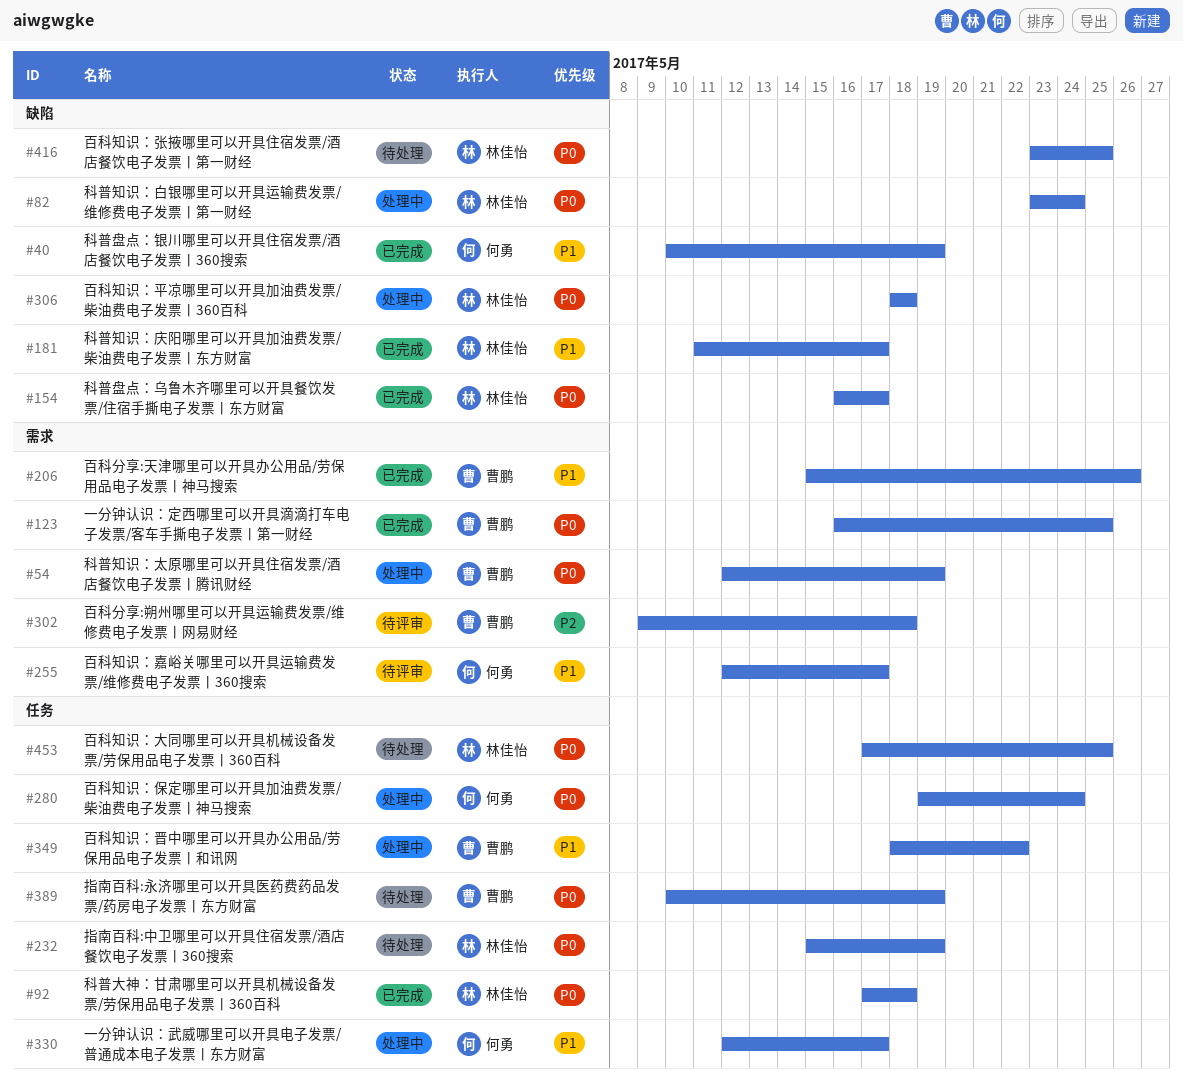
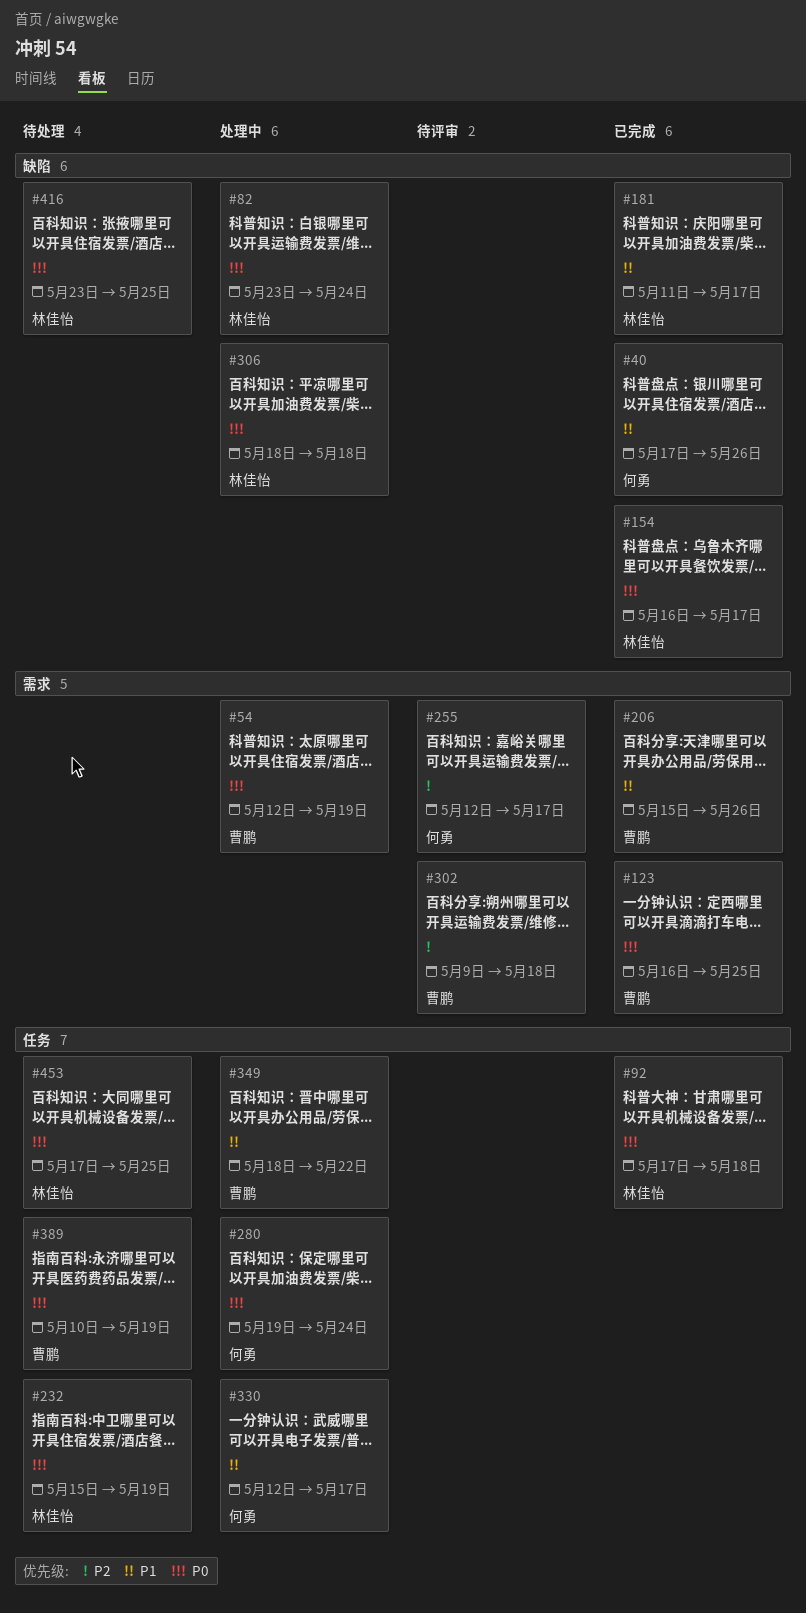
#40, start: May 10 -> May 17
#40, due: May 19 -> May 26
#255, priority: P1 -> P2

